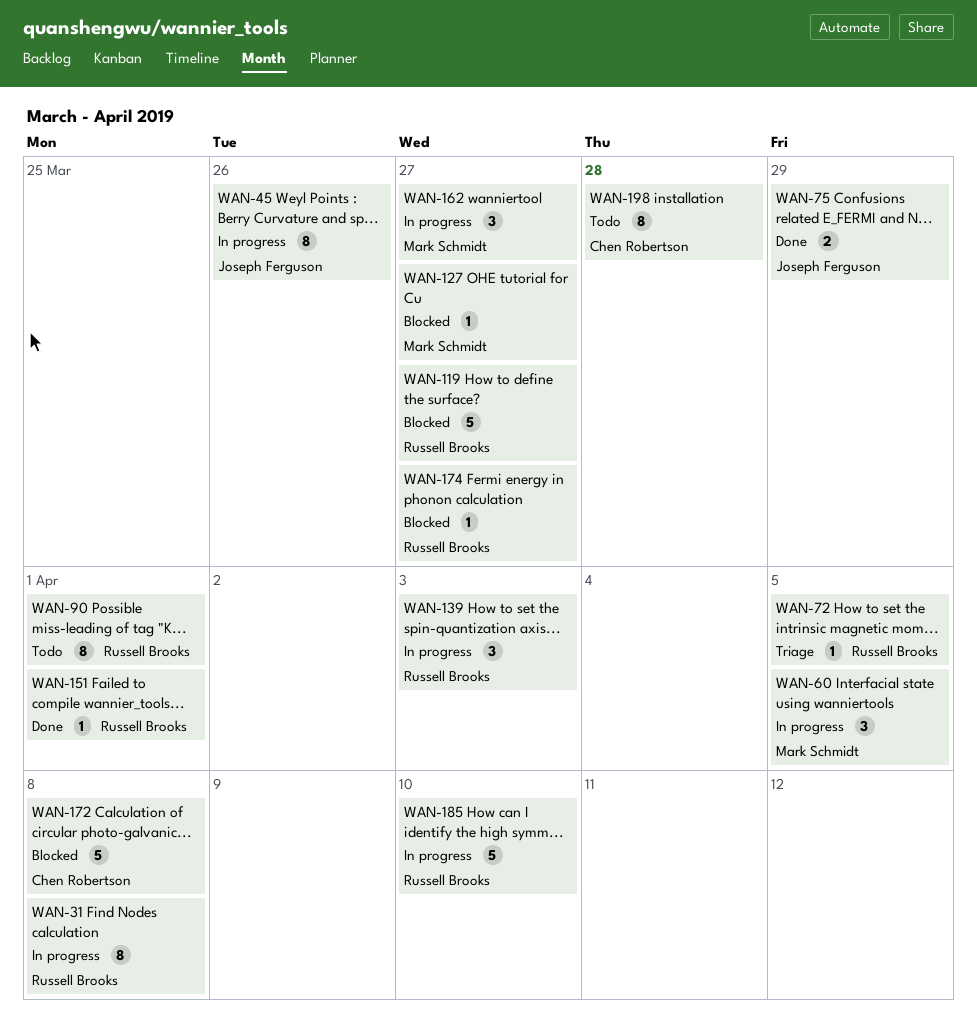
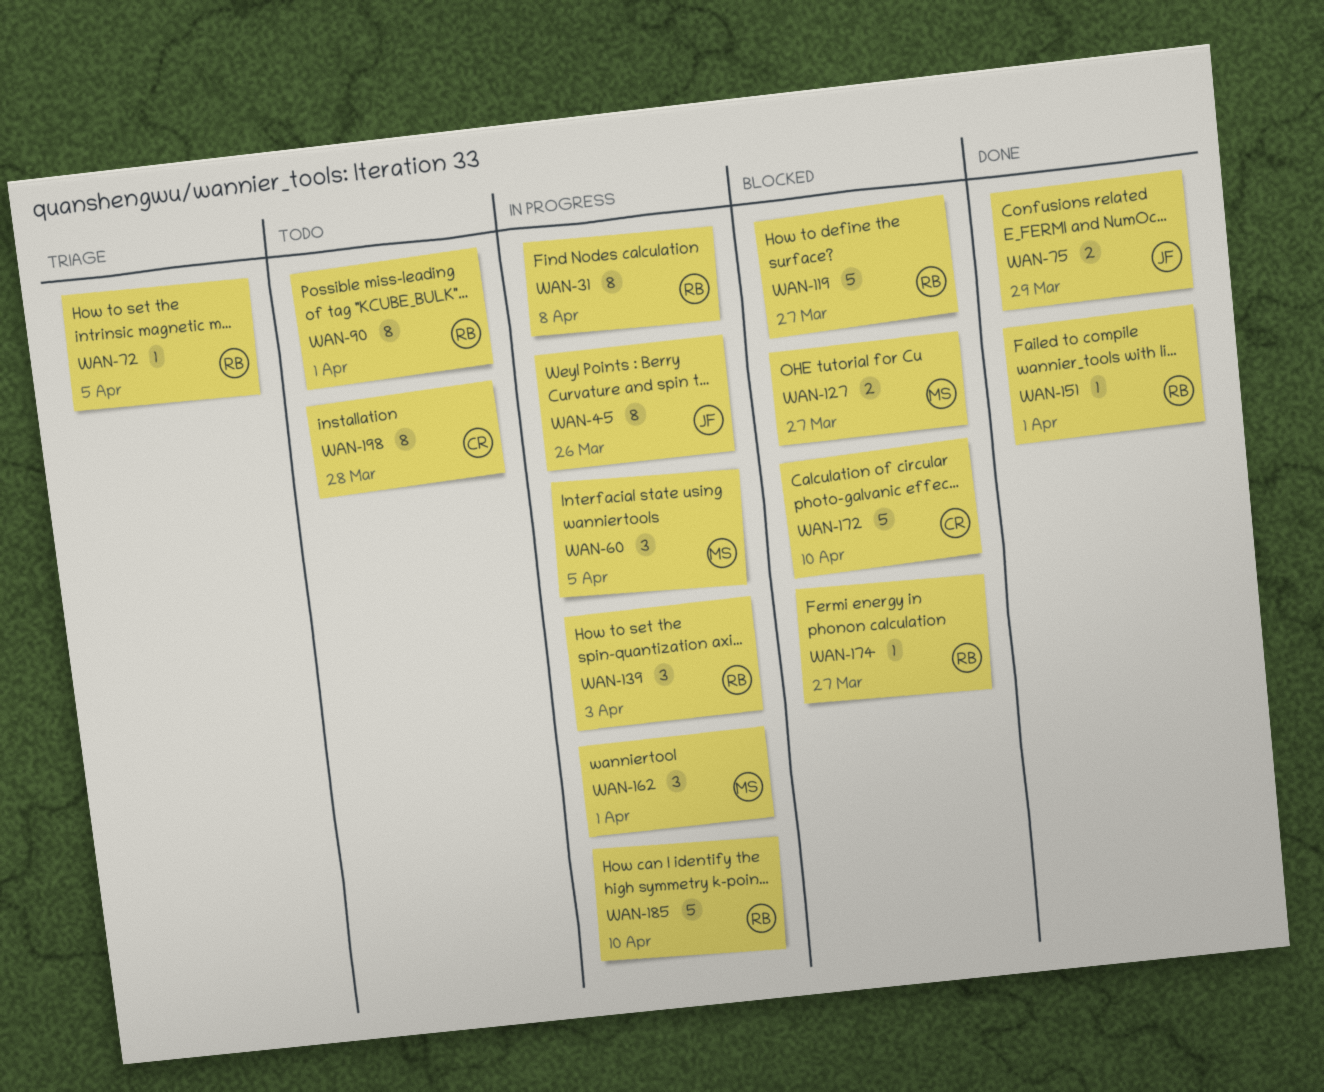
WAN-127, estimate: 1 -> 2
WAN-162, due: Mar 27 -> Apr 1
WAN-172, due: Apr 8 -> Apr 10

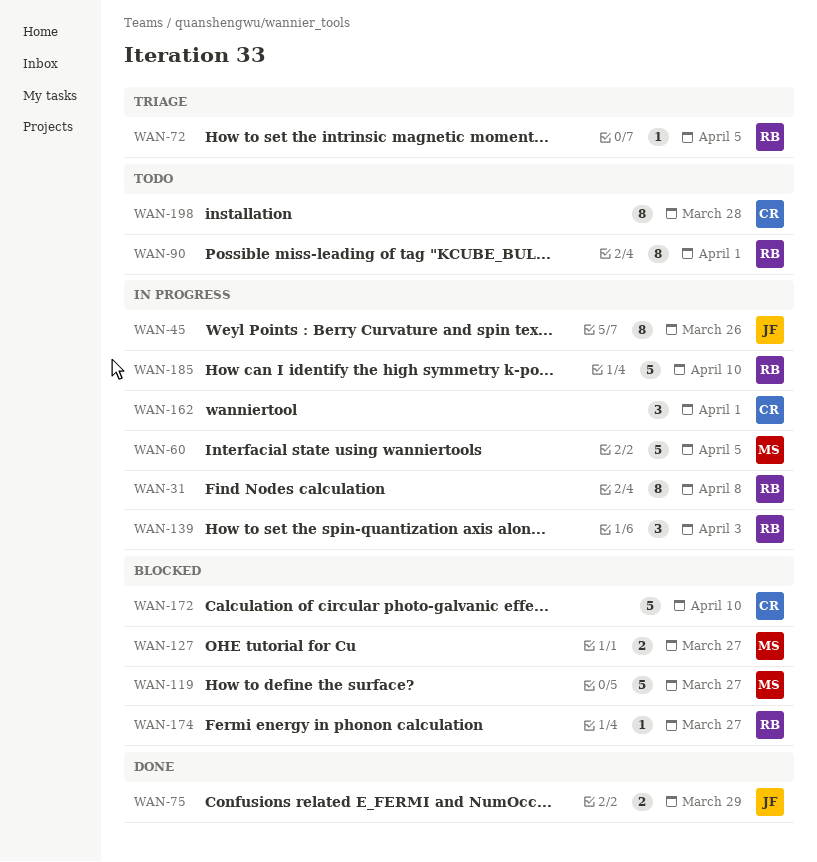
WAN-60, estimate: 3 -> 5
WAN-119, owner: RB -> MS
WAN-151: present -> none
WAN-162, owner: MS -> CR

